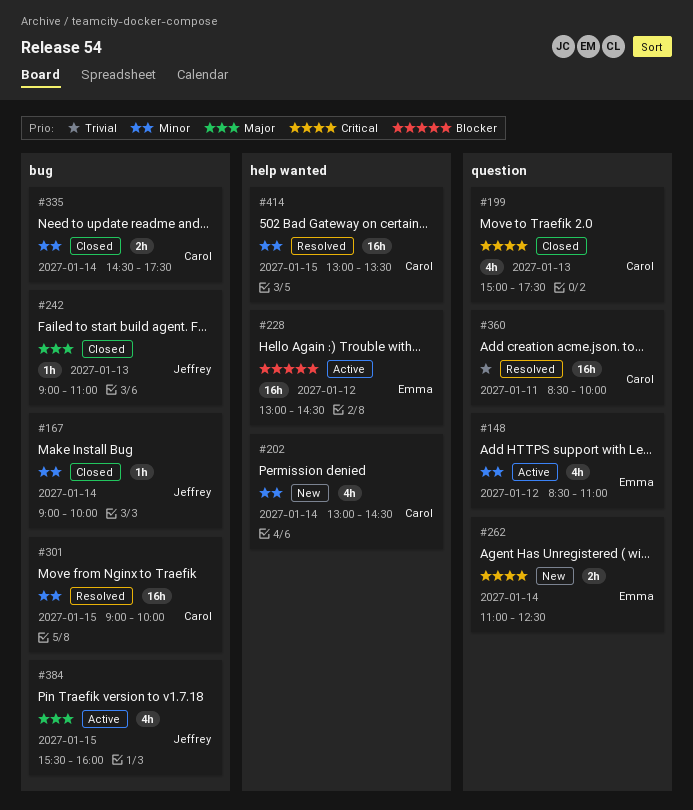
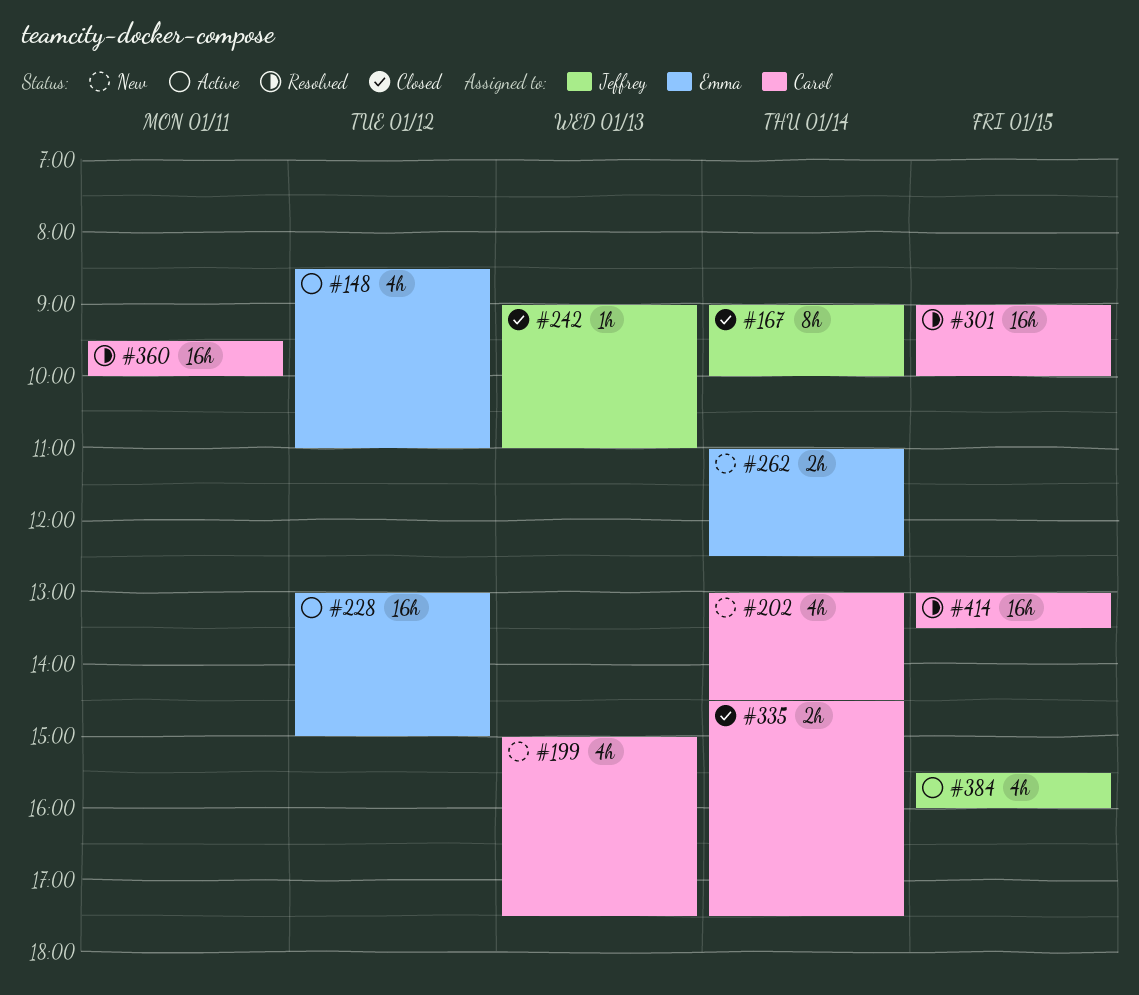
#167, estimate: 1h -> 8h
#199, status: Closed -> New
#228, ends: 14:30 -> 15:00
#360, begins: 08:30 -> 09:30

